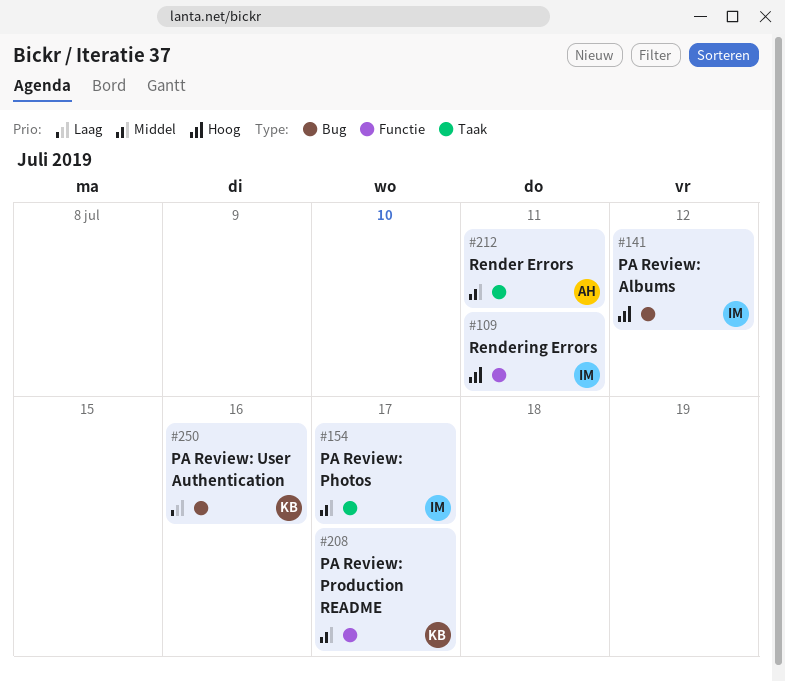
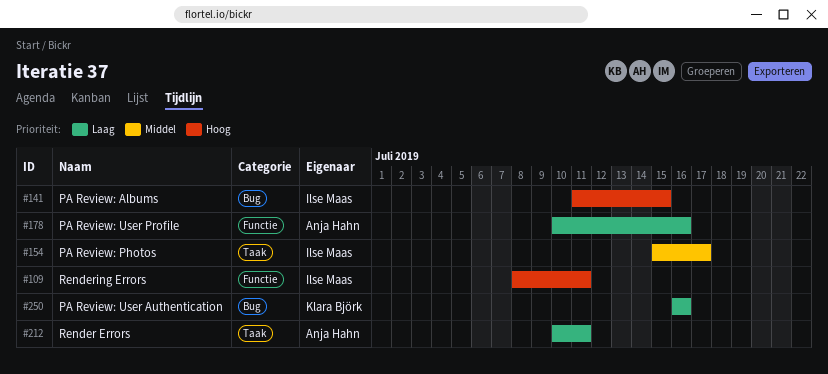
#141, due: Jul 12 -> Jul 15
#178: none -> present
#208: present -> none
#212, priority: Middel -> Laag

